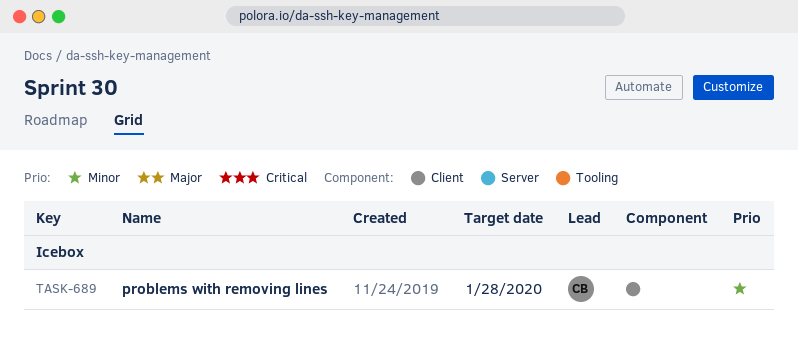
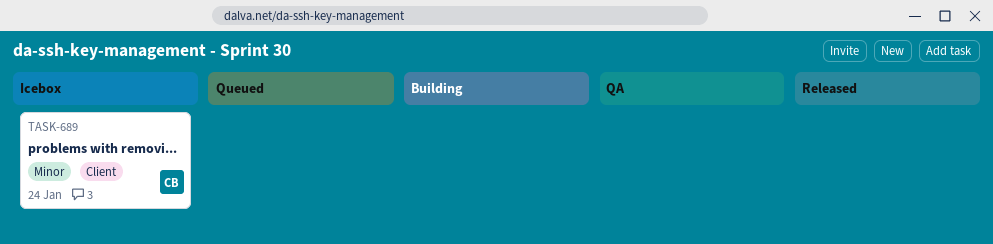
TASK-689, due: Jan 28 -> Jan 24

